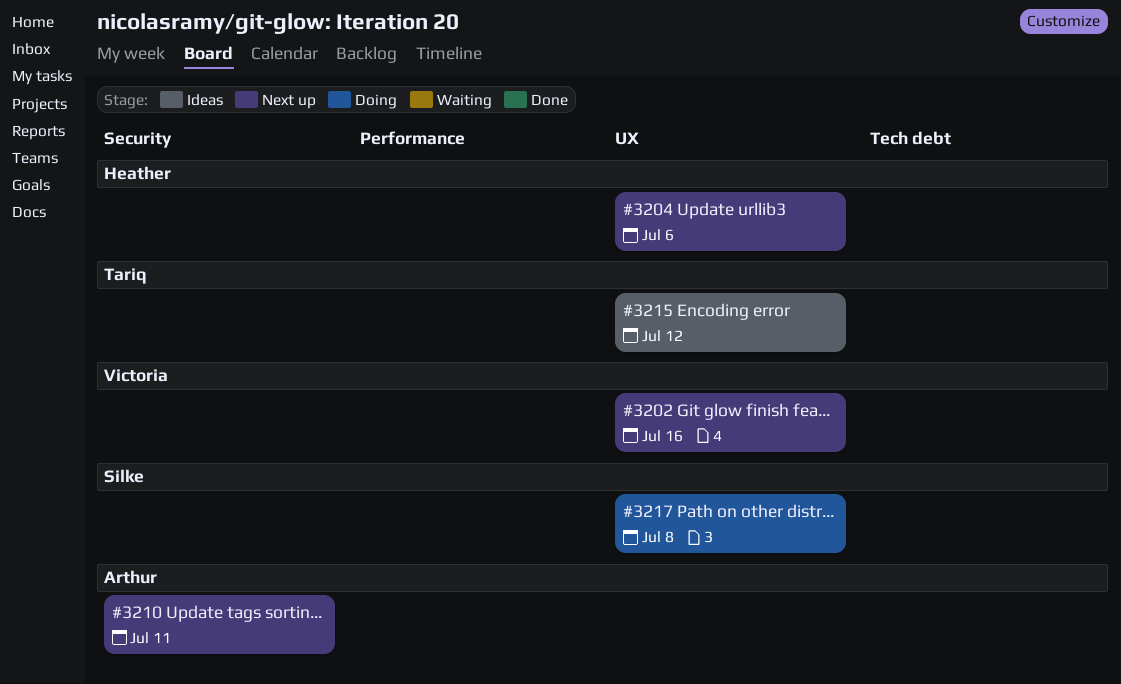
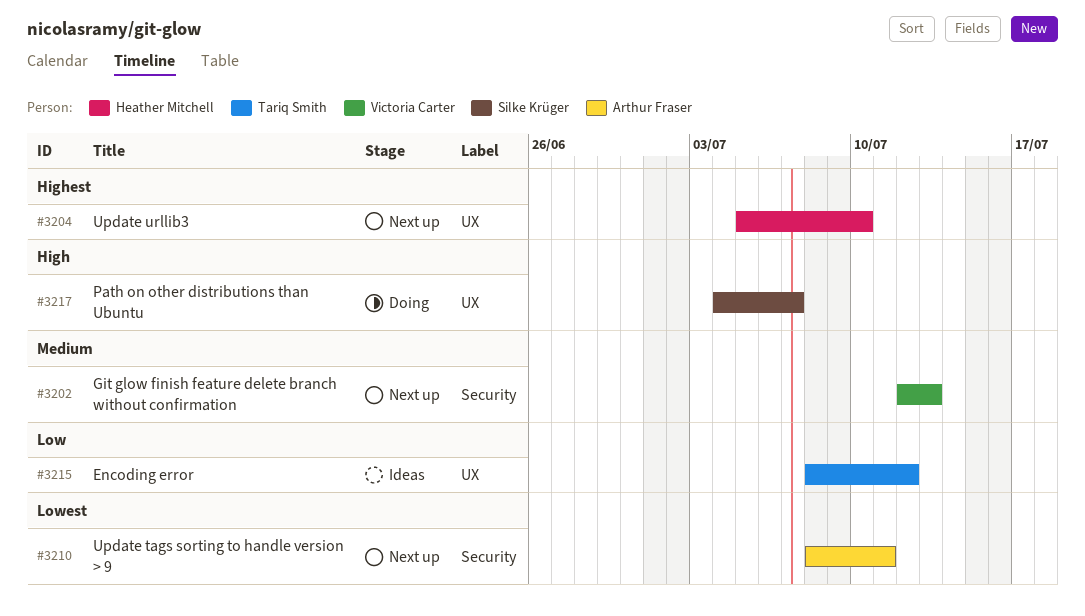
#3202, label: UX -> Security
#3202, due: Jul 16 -> Jul 13
#3204, due: Jul 6 -> Jul 10
#3217, due: Jul 8 -> Jul 7

